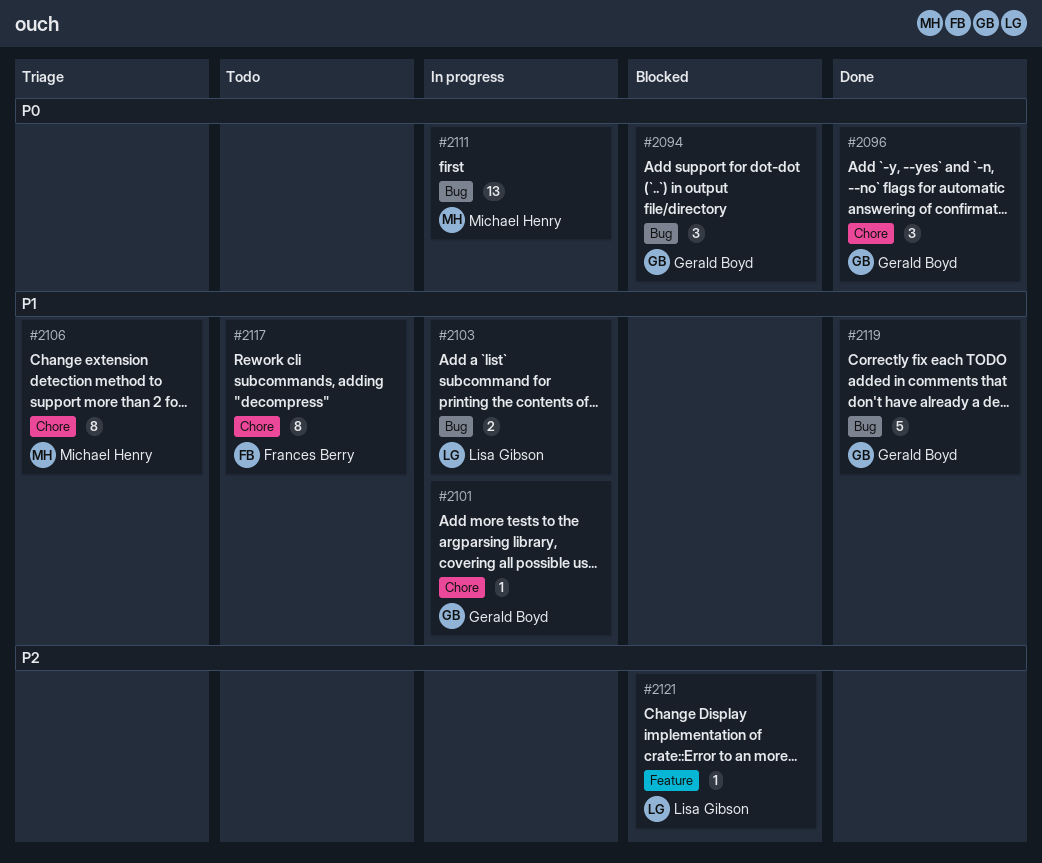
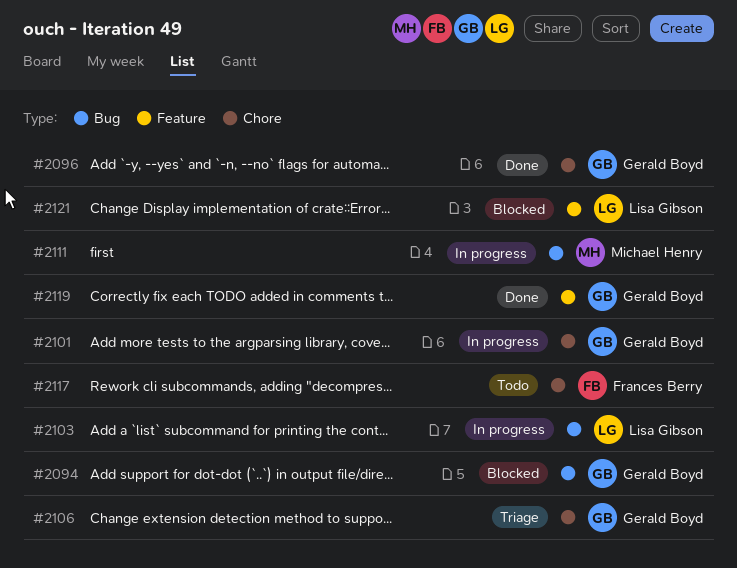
#2106, owner: Michael Henry -> Gerald Boyd
#2119, label: Bug -> Feature

